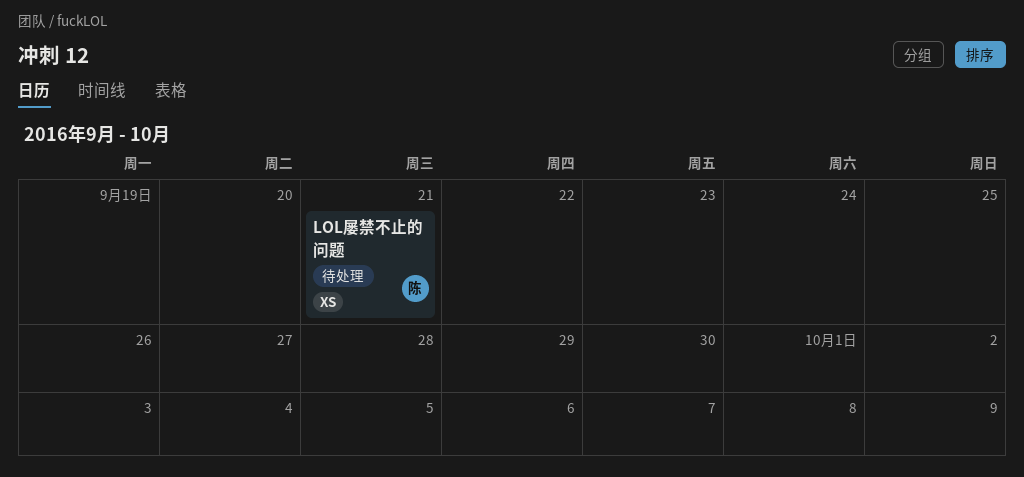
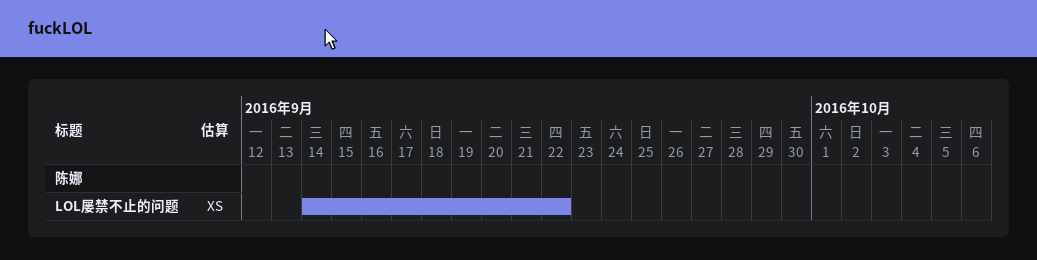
LOL屡禁不止的问题, due: Sep 21 -> Sep 22

